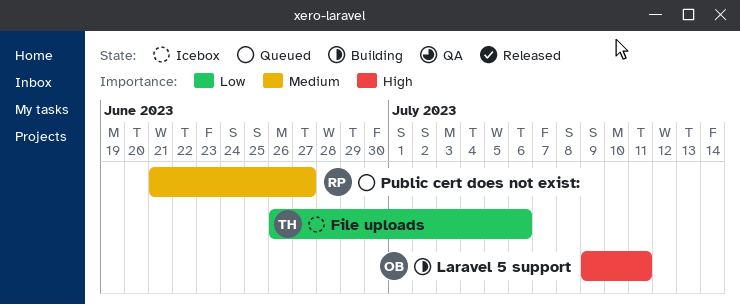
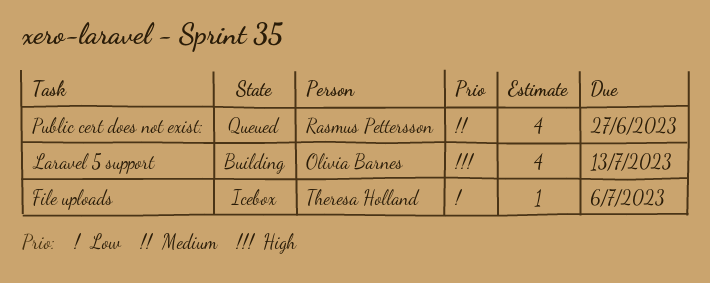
Laravel 5 support, due: Jul 11 -> Jul 13

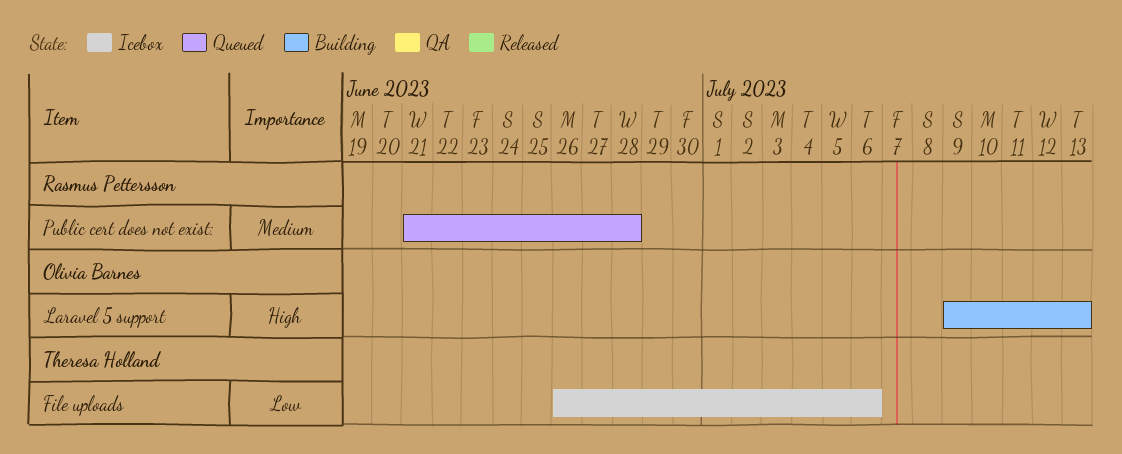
Public cert does not exist:, due: Jun 27 -> Jun 28

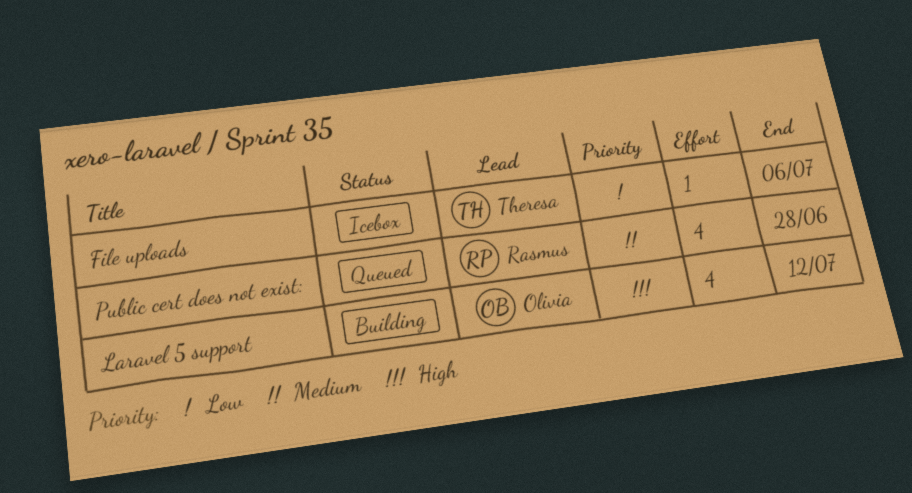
Laravel 5 support, due: Jul 13 -> Jul 12

